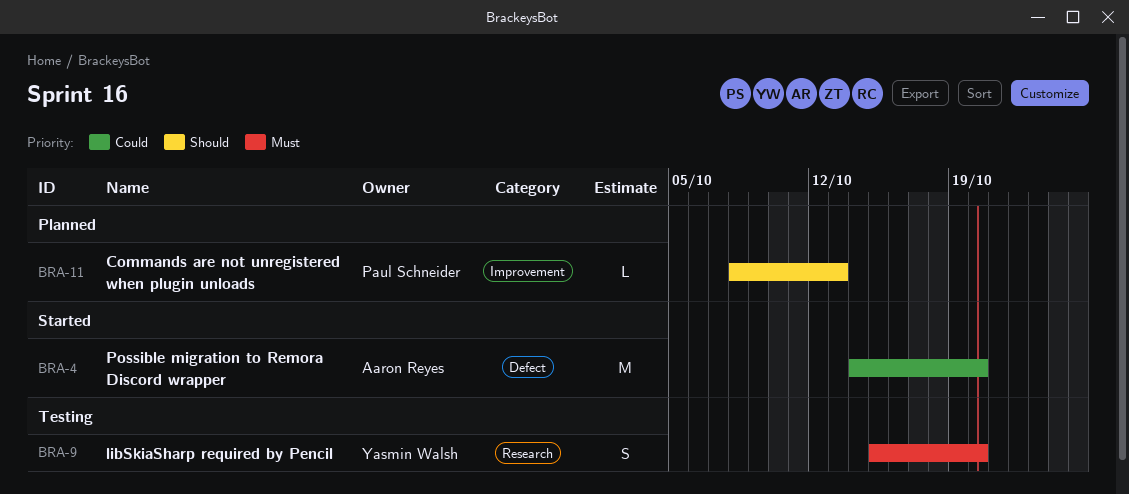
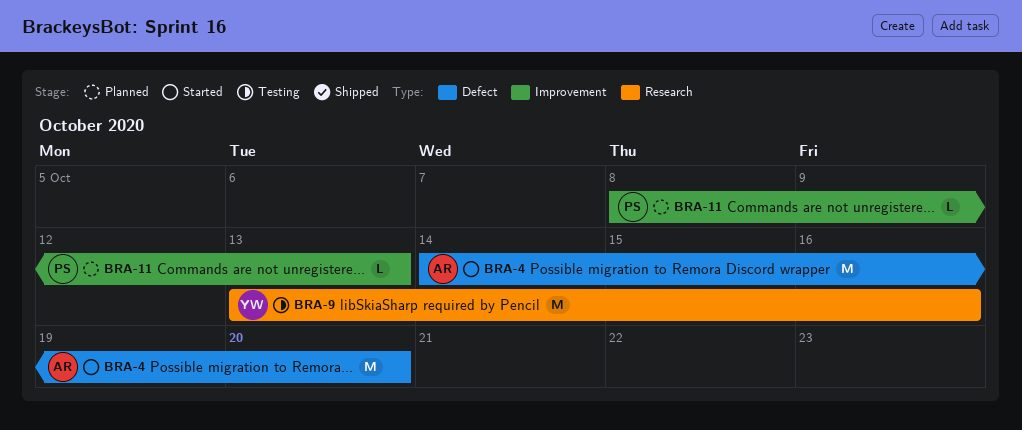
BRA-9, estimate: S -> M
BRA-9, start: Oct 15 -> Oct 13
BRA-9, due: Oct 20 -> Oct 16

